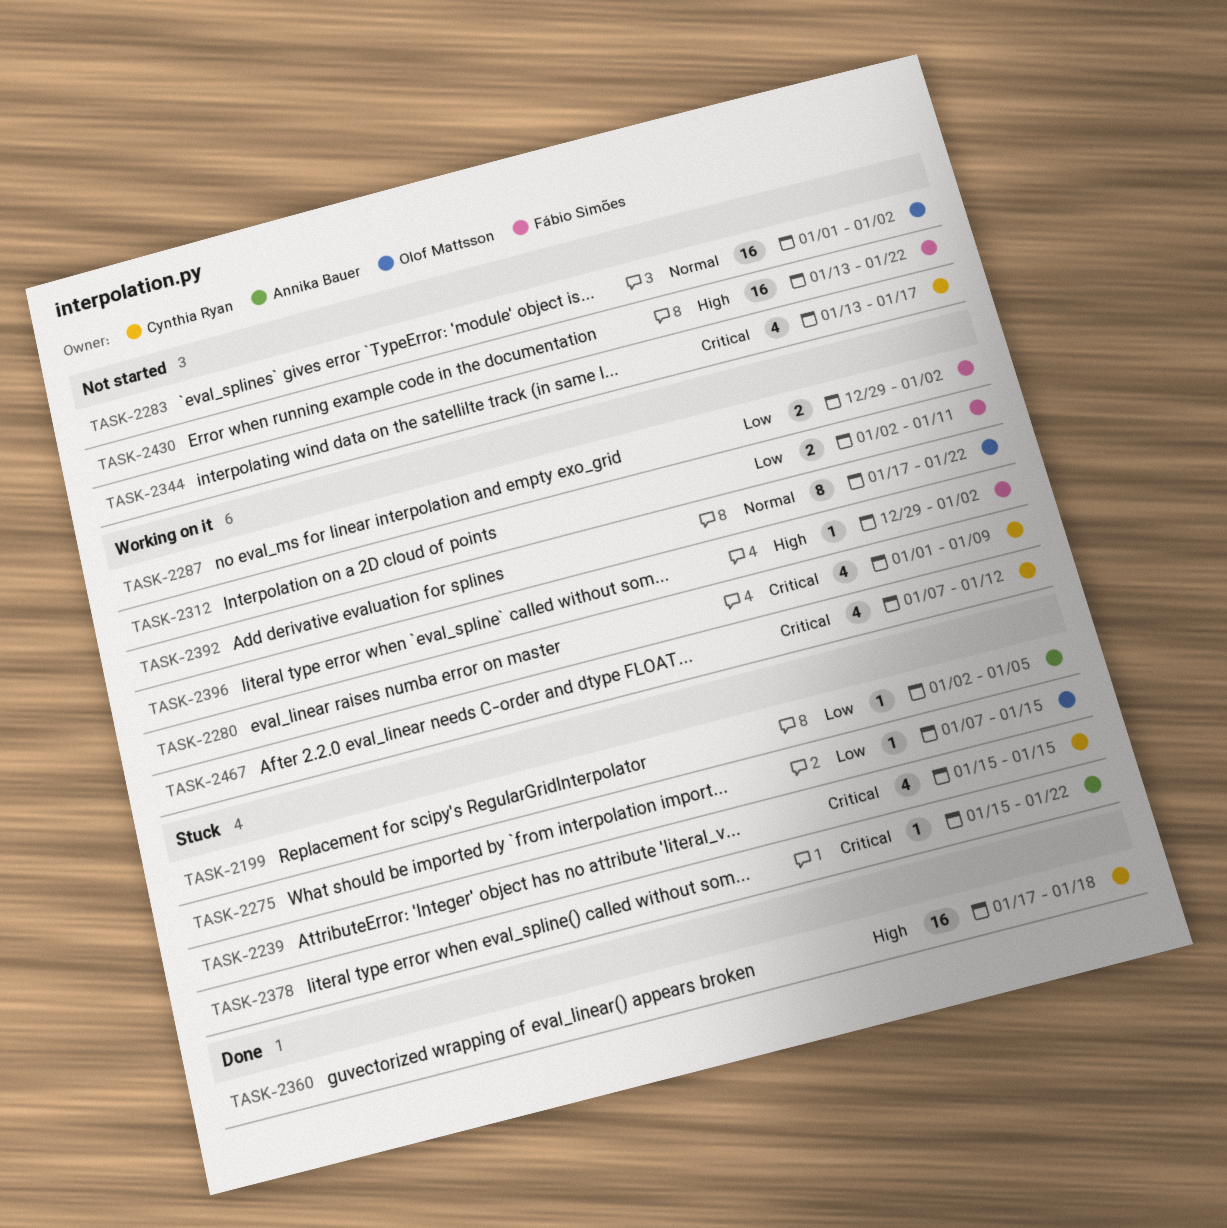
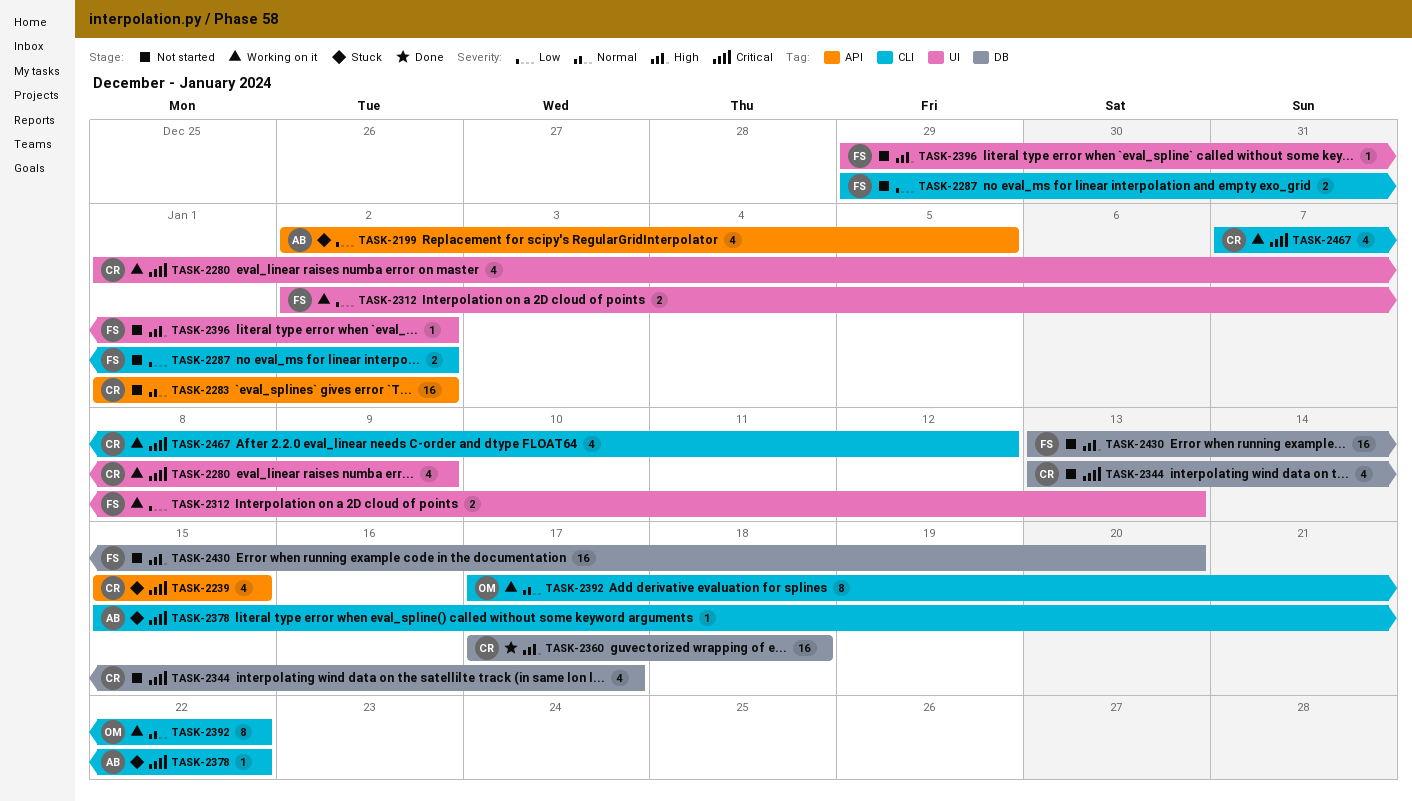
TASK-2199, estimate: 1 -> 4
TASK-2275: present -> none
TASK-2283, owner: Olof Mattsson -> Cynthia Ryan
TASK-2287, status: Working on it -> Not started
TASK-2312, due: Jan 11 -> Jan 13
TASK-2396, status: Working on it -> Not started
TASK-2430, due: Jan 22 -> Jan 20

